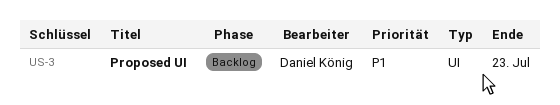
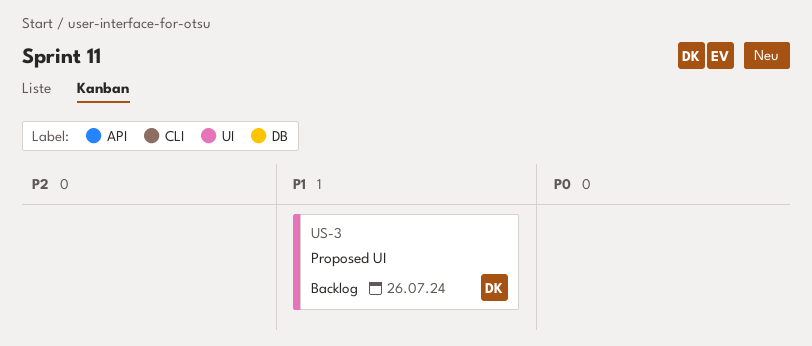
US-3, due: Jul 23 -> Jul 26

